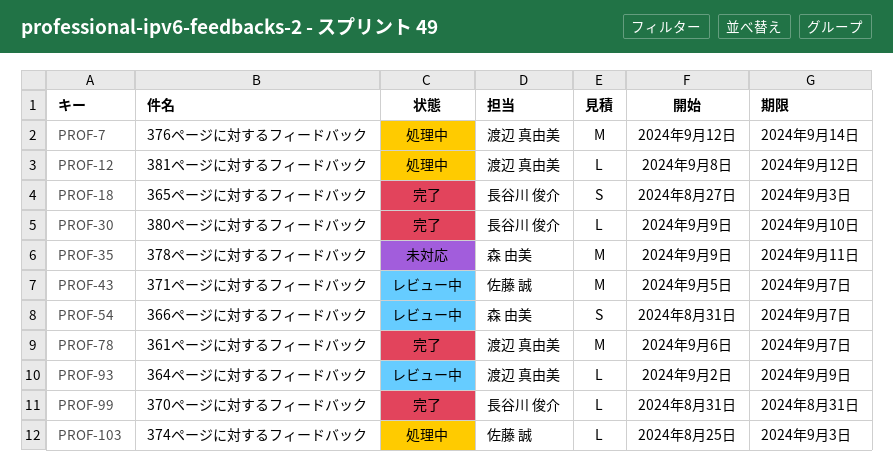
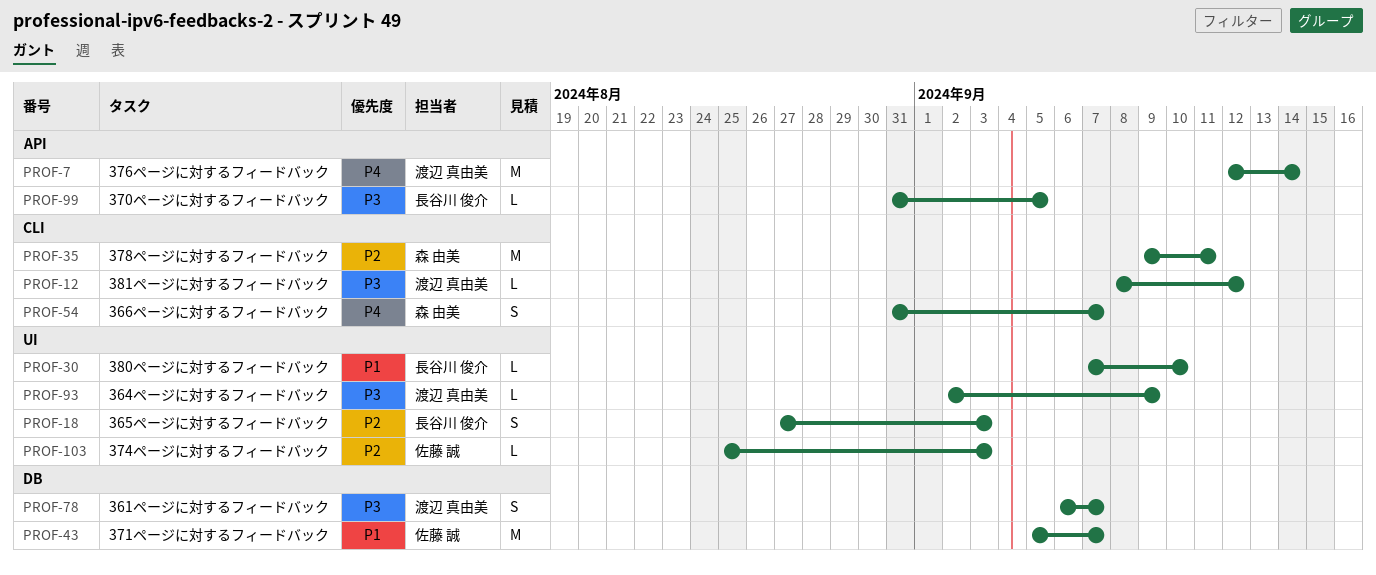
PROF-30, start: Sep 9 -> Sep 7
PROF-78, estimate: M -> S
PROF-99, due: Aug 31 -> Sep 5

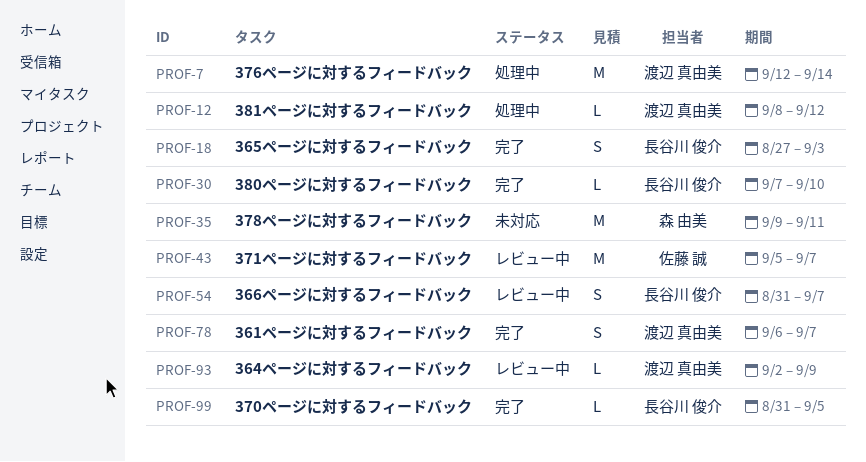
PROF-54, owner: 森 由美 -> 長谷川 俊介
PROF-103: present -> none

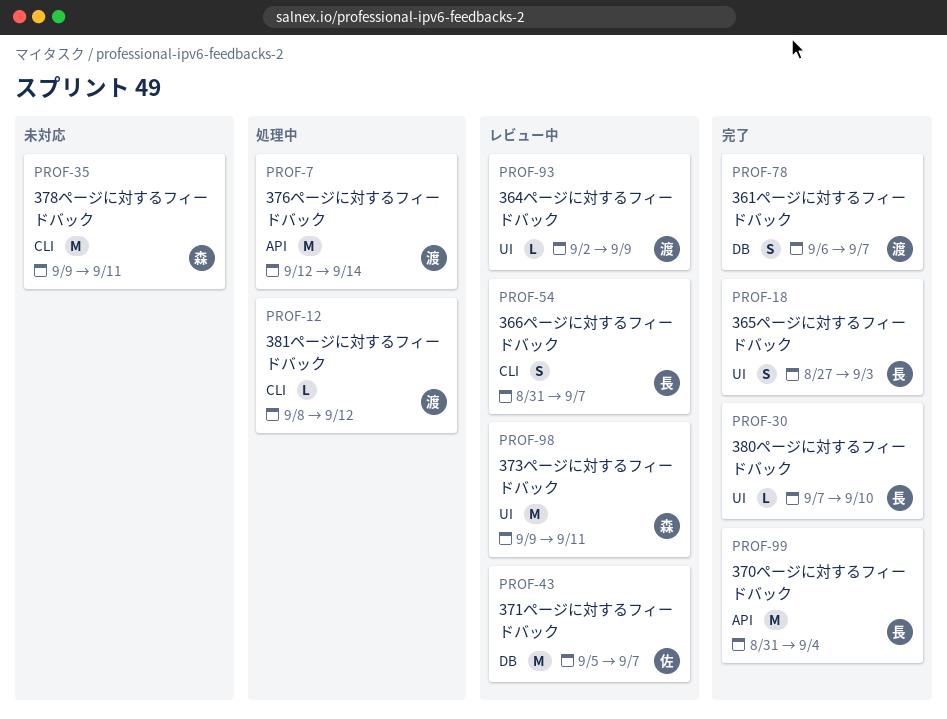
PROF-98: none -> present
PROF-99, estimate: L -> M
PROF-99, due: Sep 5 -> Sep 4

